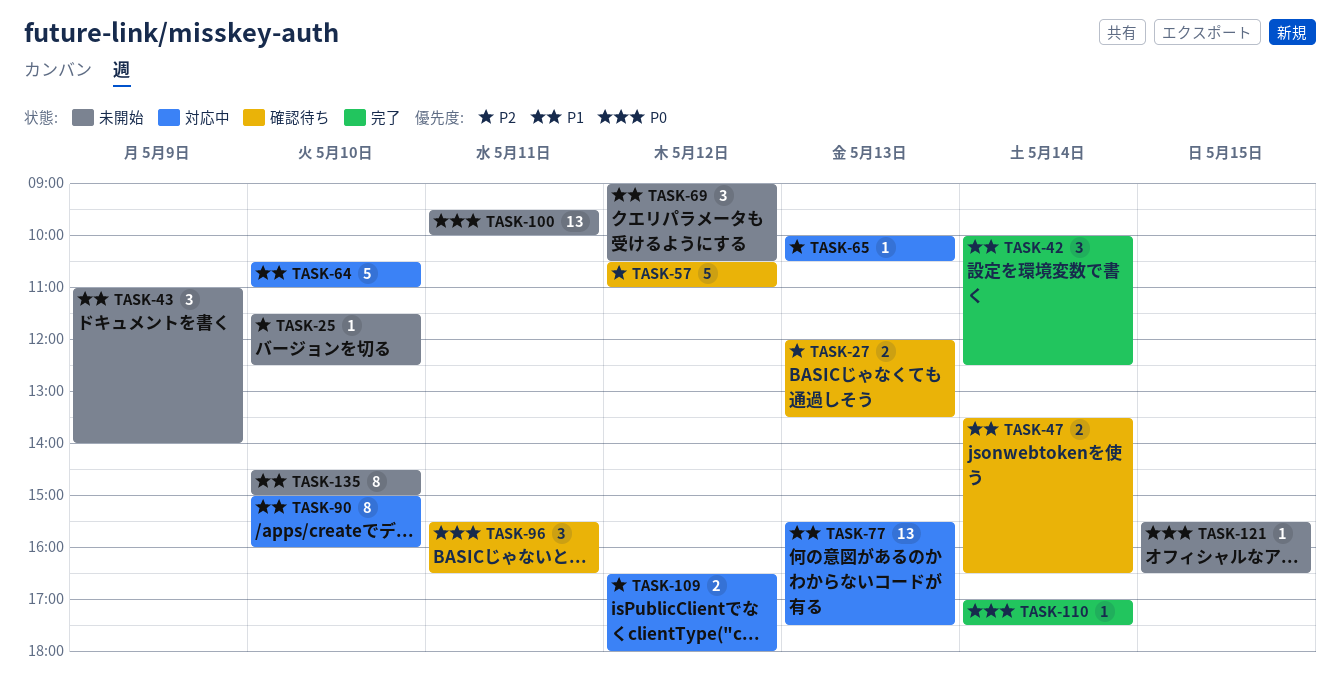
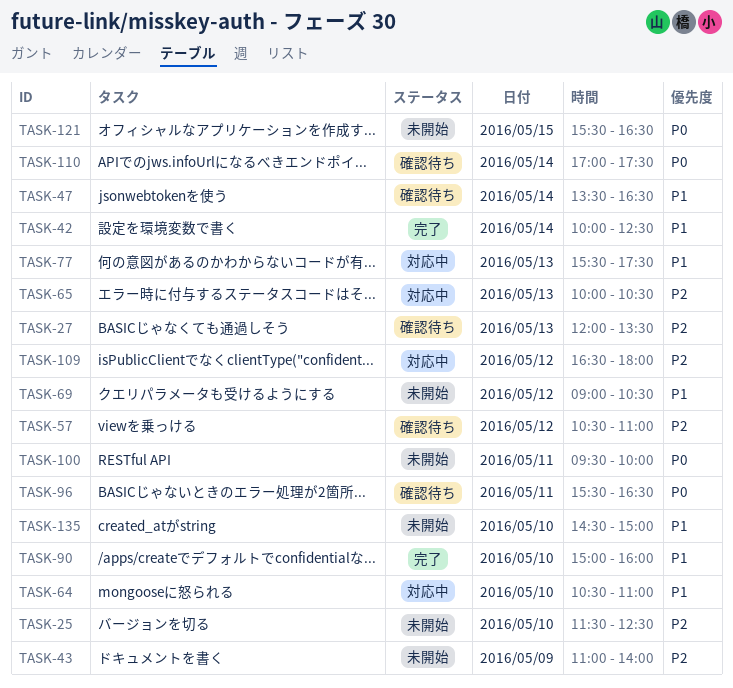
TASK-43, priority: P1 -> P2
TASK-90, status: 対応中 -> 完了
TASK-110, status: 完了 -> 確認待ち

